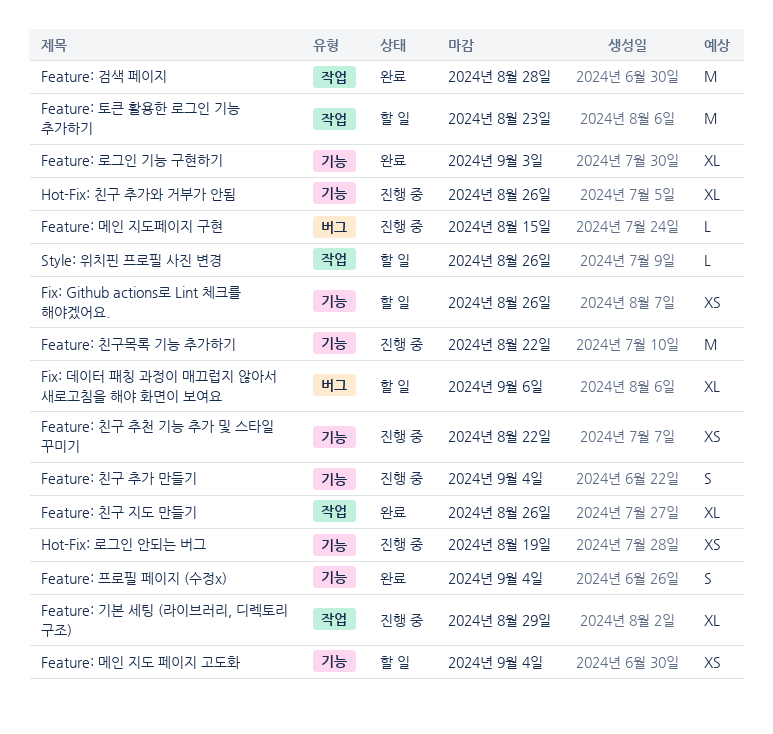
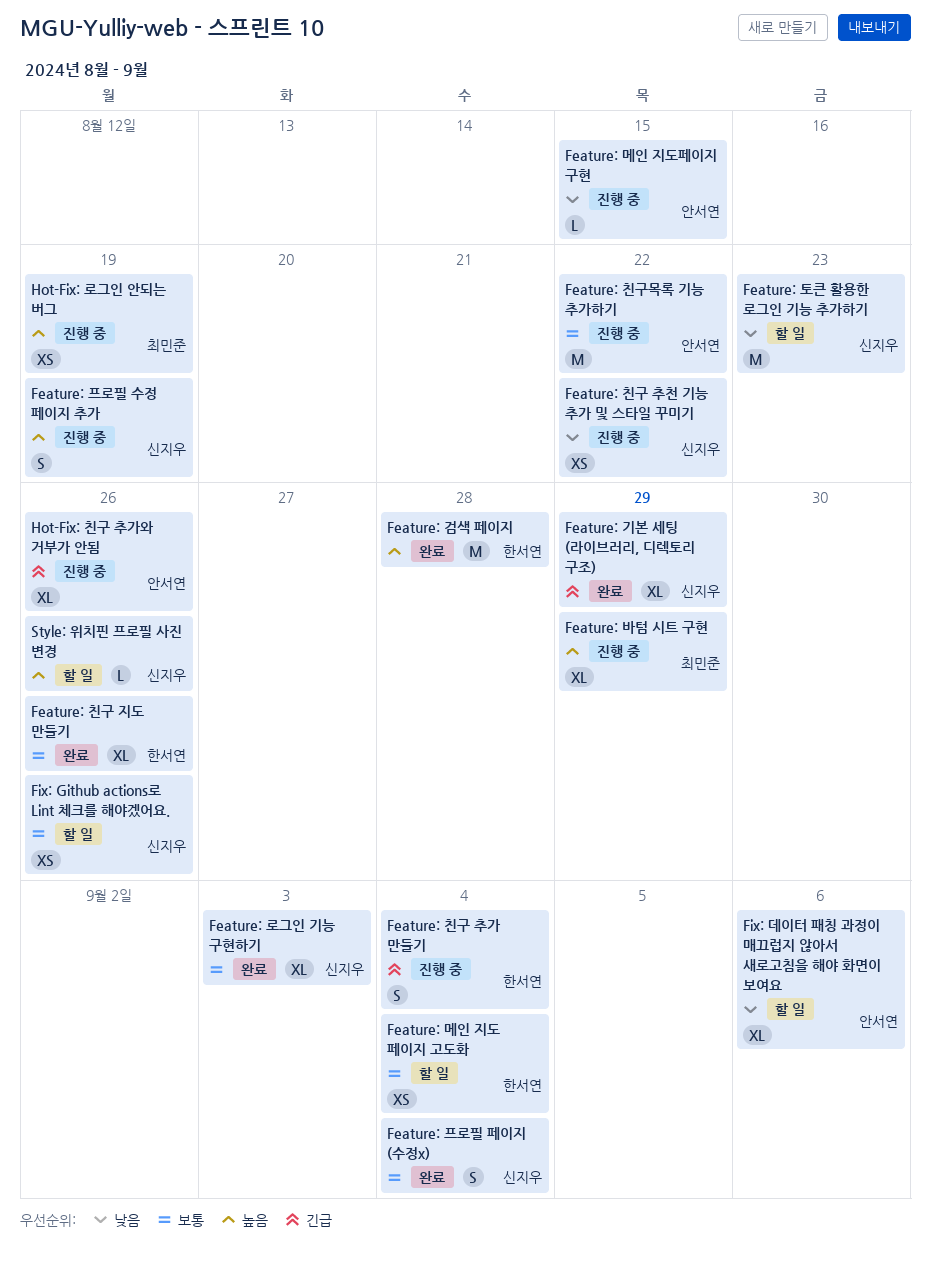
Feature: 기본 세팅 (라이브러리, 디렉토리 구조), status: 진행 중 -> 완료
Feature: 바텀 시트 구현: none -> present
Feature: 프로필 수정 페이지 추가: none -> present

